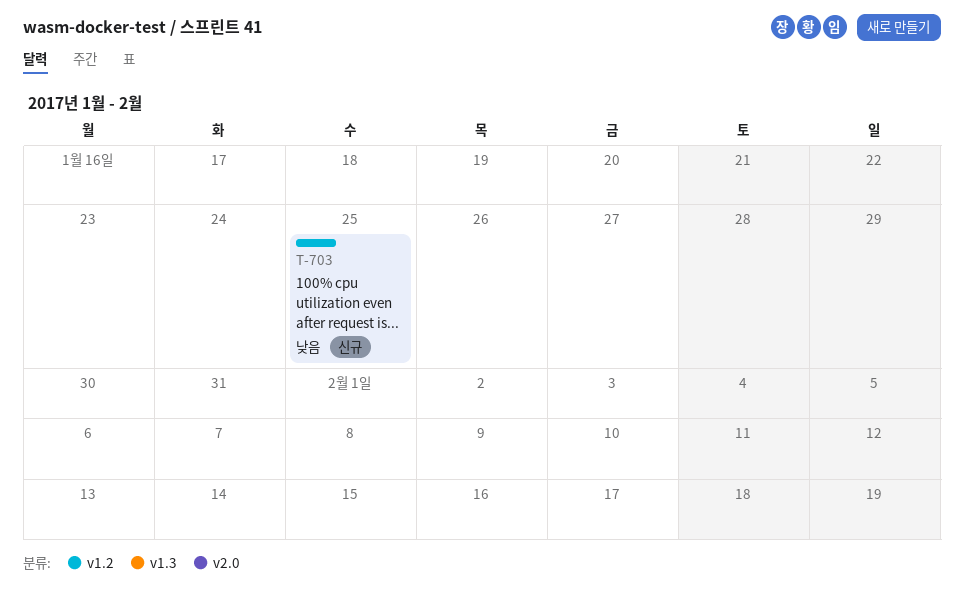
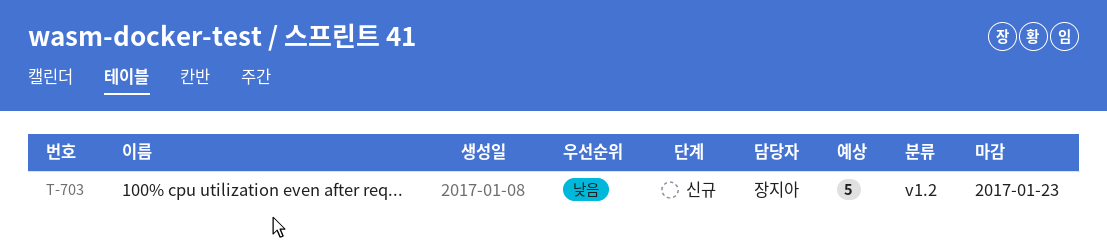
T-703, due: Jan 25 -> Jan 23

